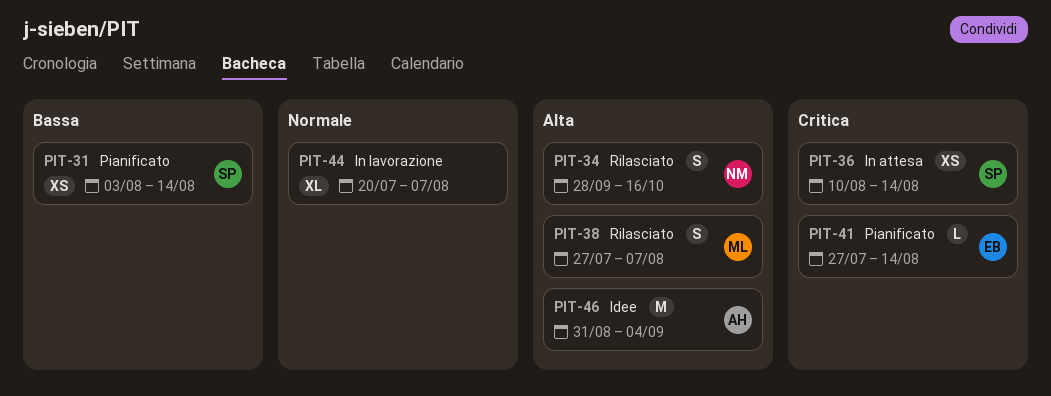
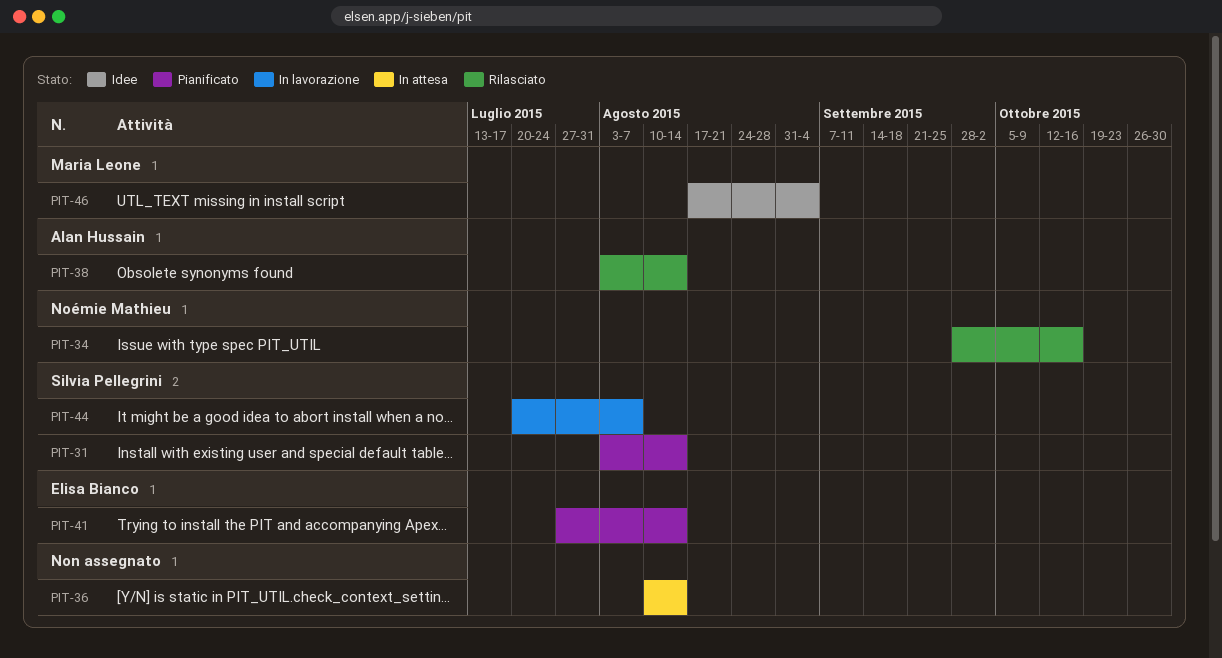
PIT-36, owner: Silvia Pellegrini -> none
PIT-38, owner: Maria Leone -> Alan Hussain
PIT-38, start: Jul 27 -> Aug 3
PIT-38, due: Aug 7 -> Aug 14
PIT-44, owner: none -> Silvia Pellegrini
PIT-46, owner: Alan Hussain -> Maria Leone
PIT-46, start: Aug 31 -> Aug 17

